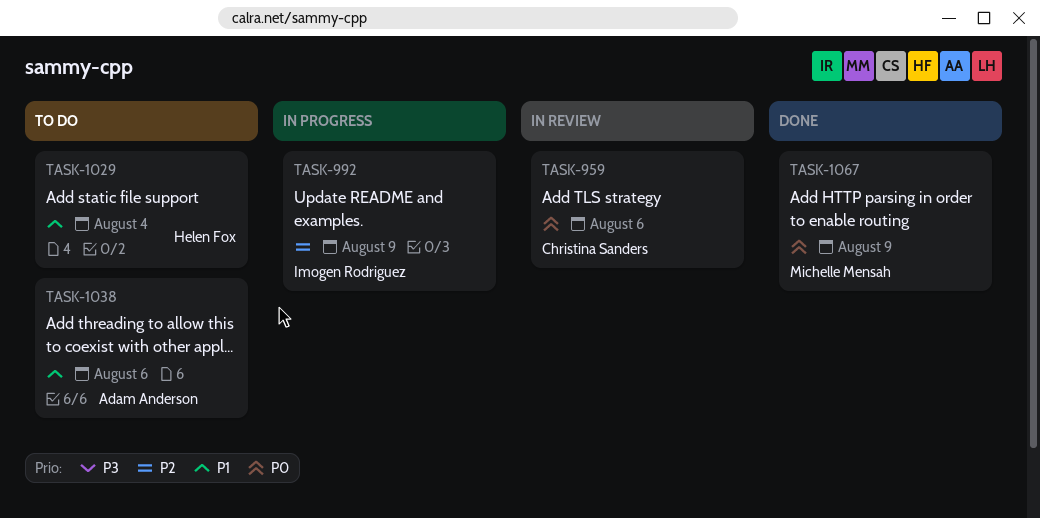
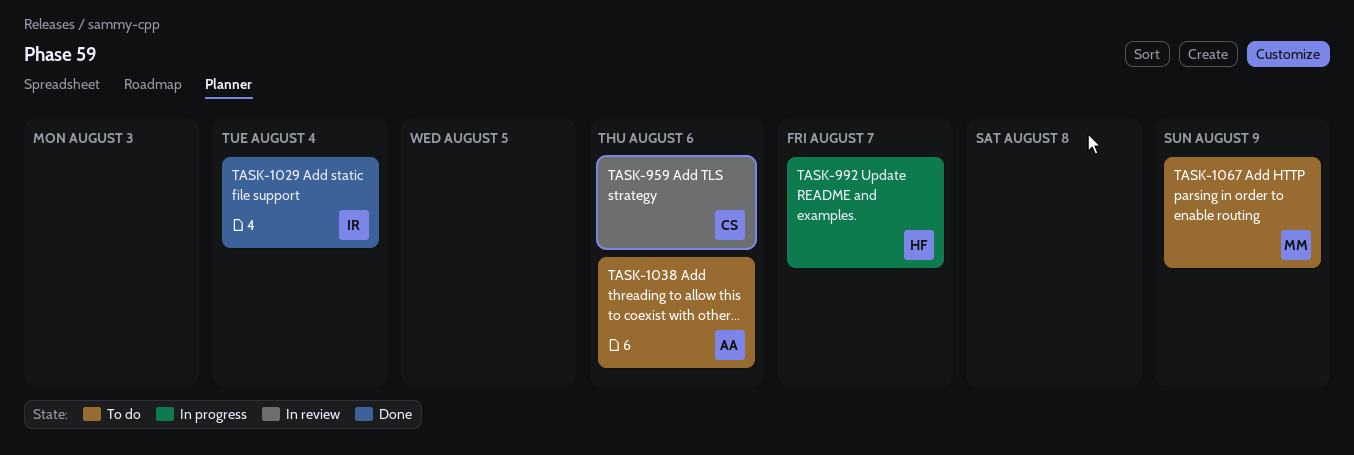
TASK-992, owner: Imogen Rodriguez -> Helen Fox
TASK-992, due: Aug 9 -> Aug 7
TASK-1029, status: To do -> Done
TASK-1029, owner: Helen Fox -> Imogen Rodriguez
TASK-1067, status: Done -> To do

